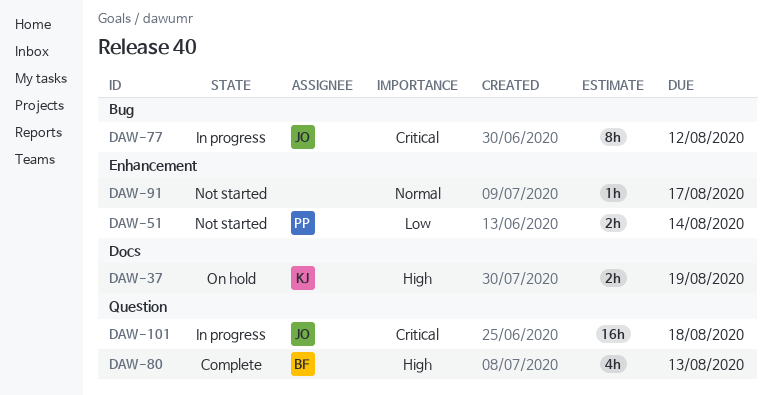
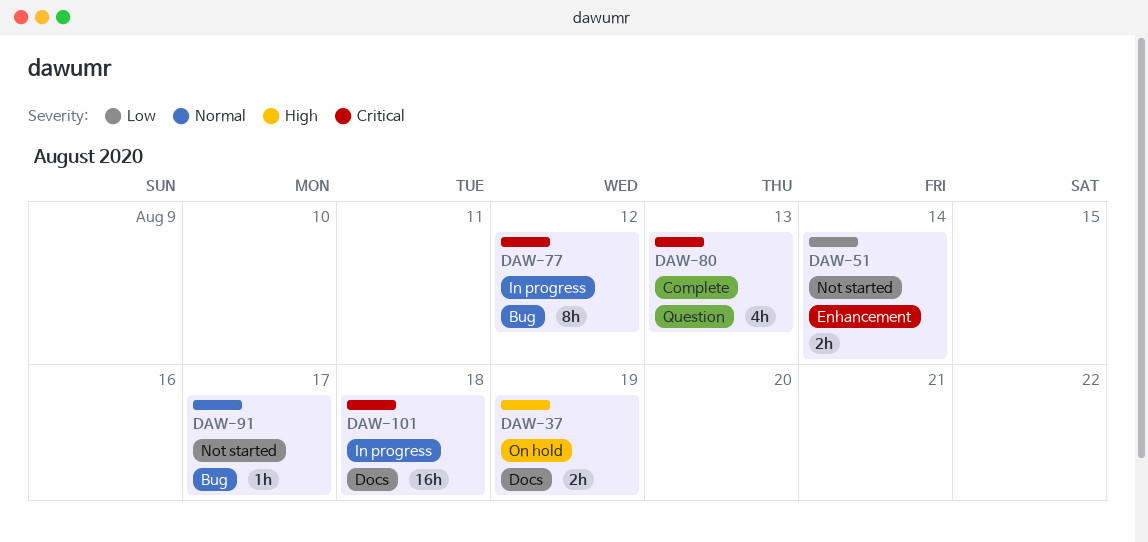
DAW-80, priority: High -> Critical
DAW-91, label: Enhancement -> Bug
DAW-101, label: Question -> Docs

